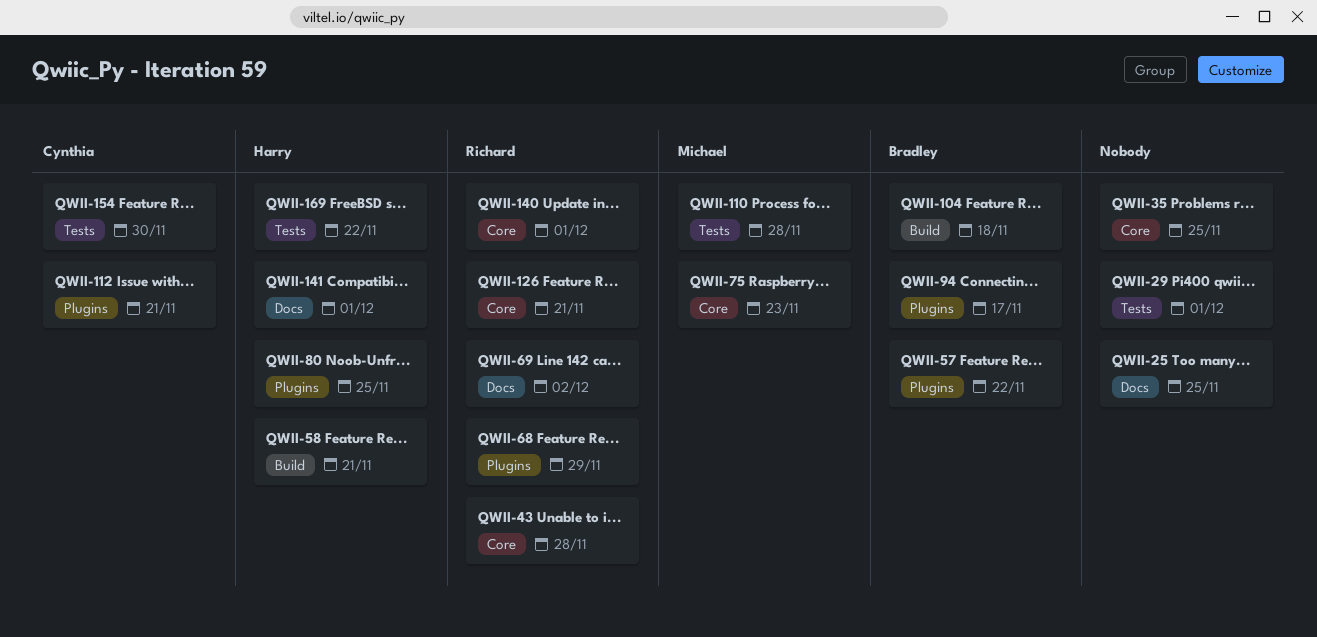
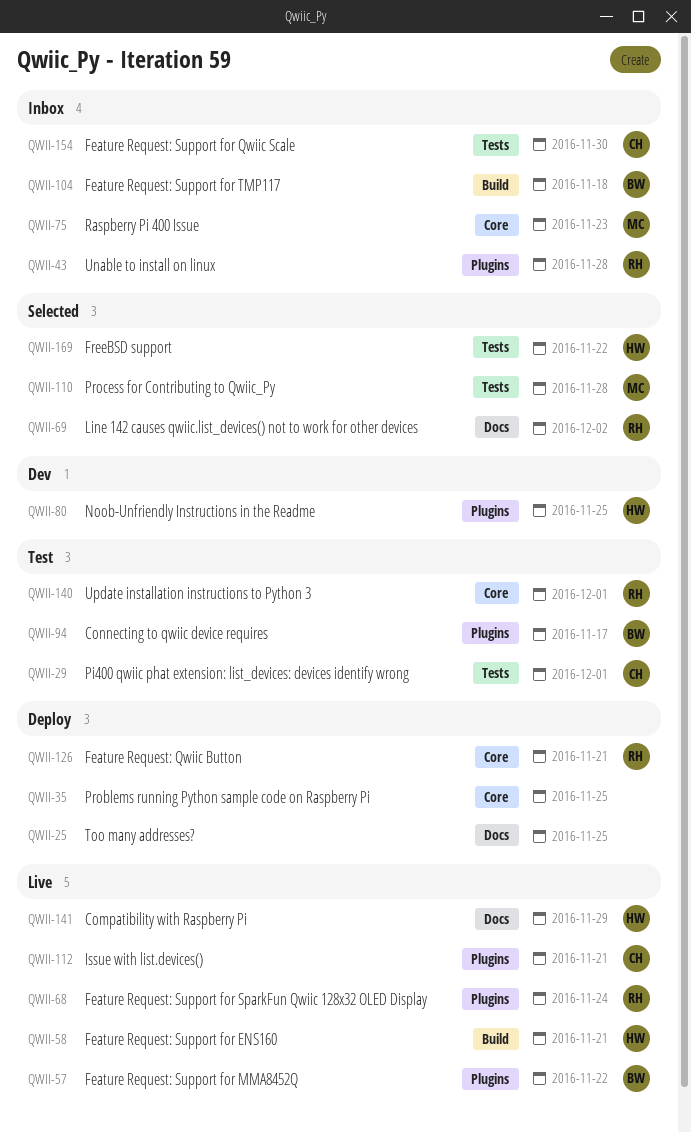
QWII-29, owner: none -> Cynthia
QWII-43, label: Core -> Plugins
QWII-68, due: Nov 29 -> Nov 24
QWII-141, due: Dec 1 -> Nov 29

